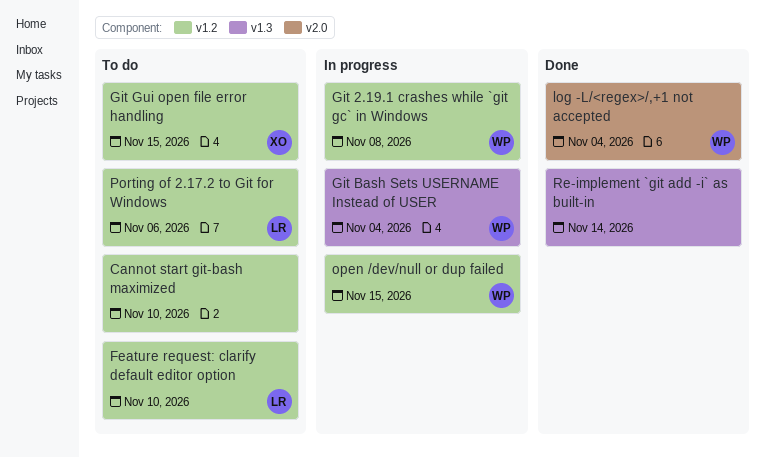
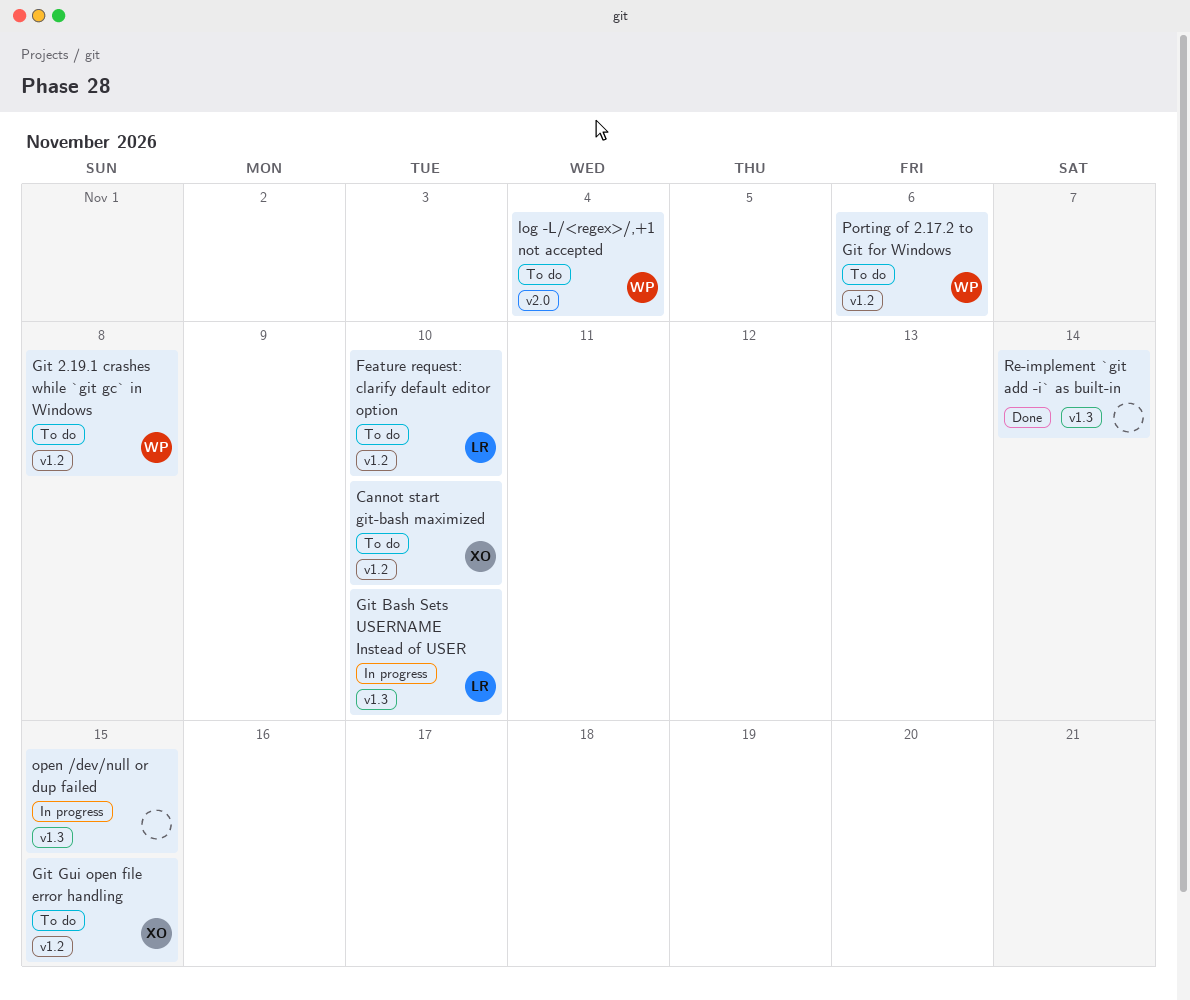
Cannot start git-bash maximized, owner: none -> XO
Git 2.19.1 crashes while `git gc` in Windows, status: In progress -> To do
Git Bash Sets USERNAME Instead of USER, owner: WP -> LR
Git Bash Sets USERNAME Instead of USER, due: Nov 4 -> Nov 10
log -L/<regex>/,+1 not accepted, status: Done -> To do
open /dev/null or dup failed, owner: WP -> none
open /dev/null or dup failed, label: v1.2 -> v1.3
Porting of 2.17.2 to Git for Windows, owner: LR -> WP

